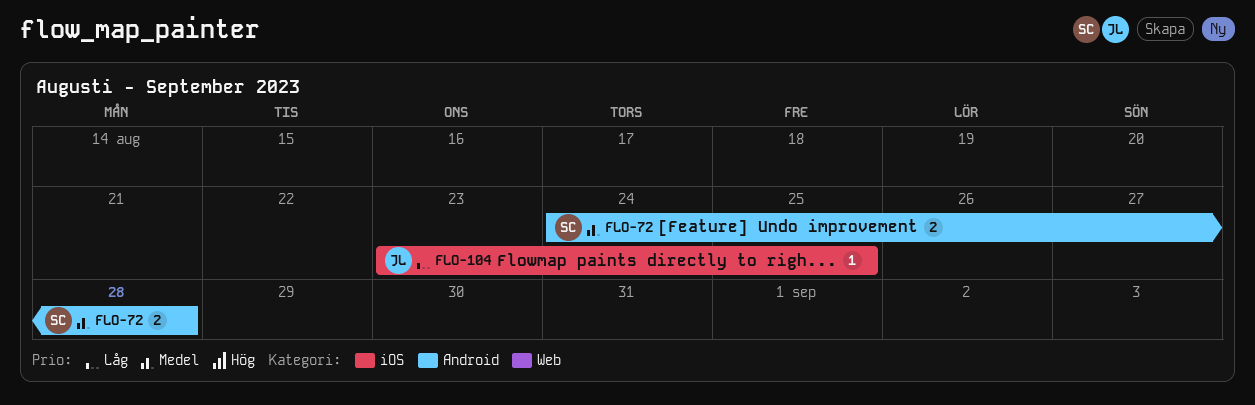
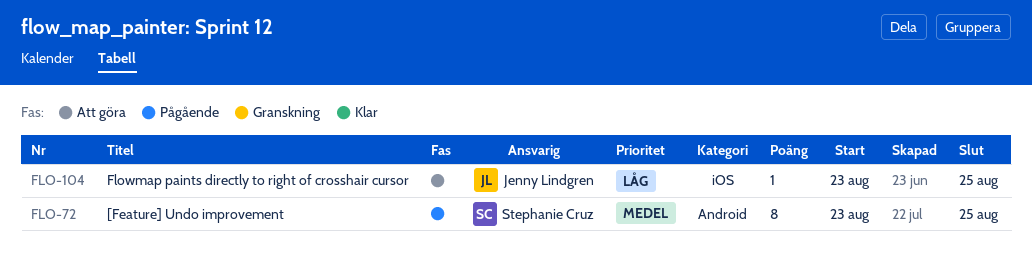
FLO-72, estimate: 2 -> 8
FLO-72, start: Aug 24 -> Aug 23
FLO-72, due: Aug 28 -> Aug 25

